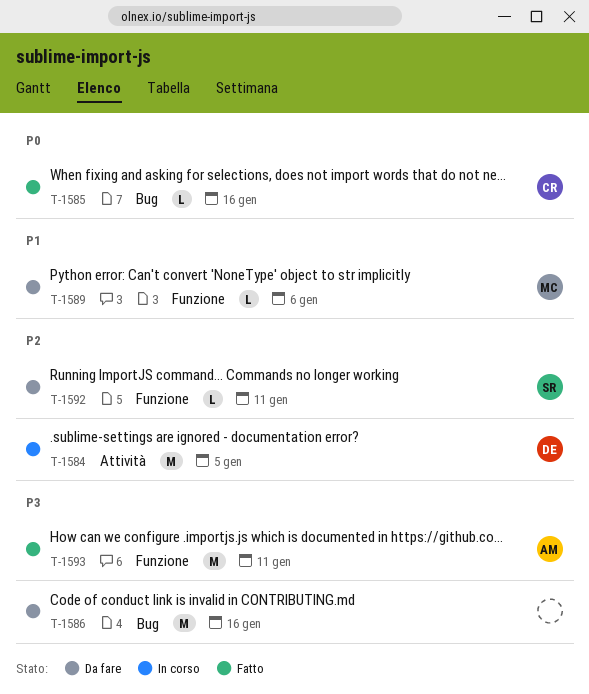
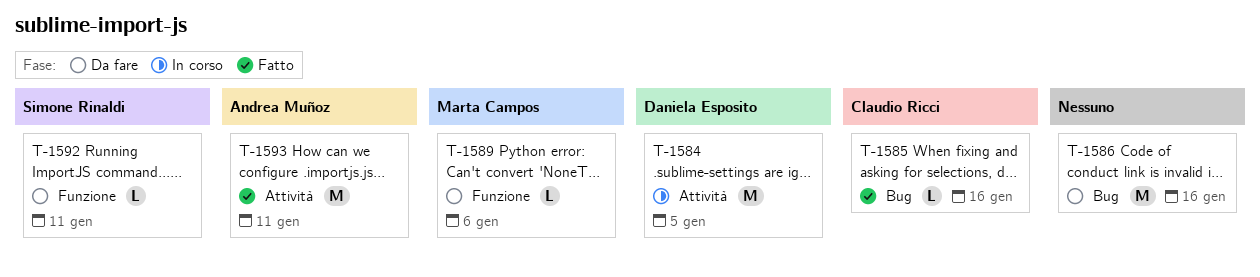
T-1593, label: Funzione -> Attività

